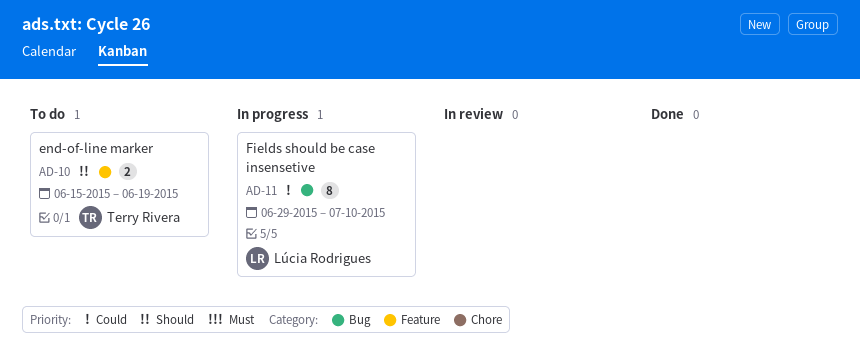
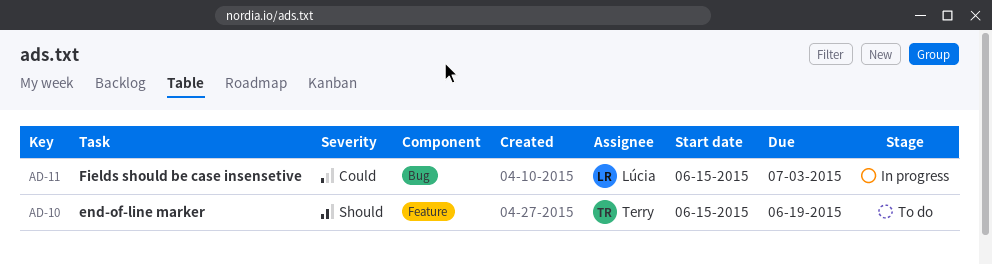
AD-11, start: Jun 29 -> Jun 15
AD-11, due: Jul 10 -> Jul 3

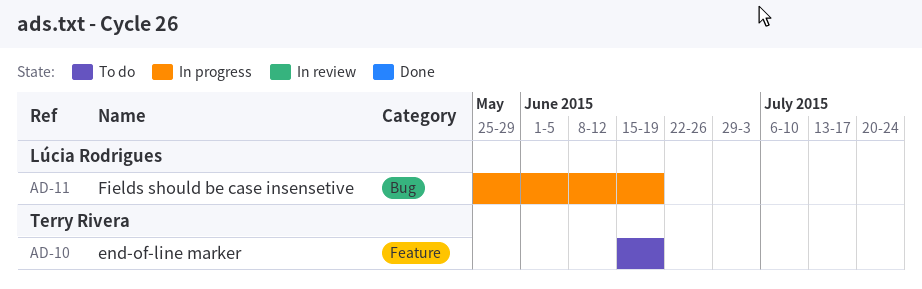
AD-11, start: Jun 15 -> May 25
AD-11, due: Jul 3 -> Jun 19

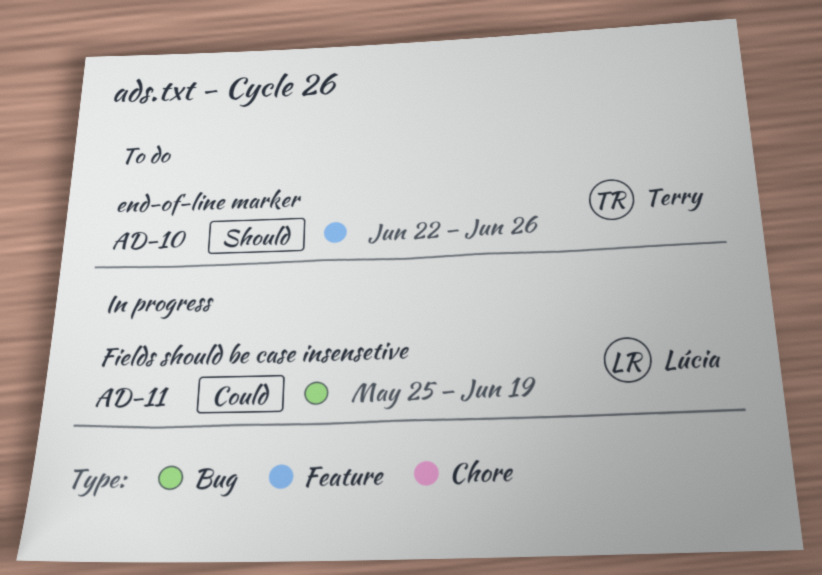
AD-10, start: Jun 15 -> Jun 22
AD-10, due: Jun 19 -> Jun 26

